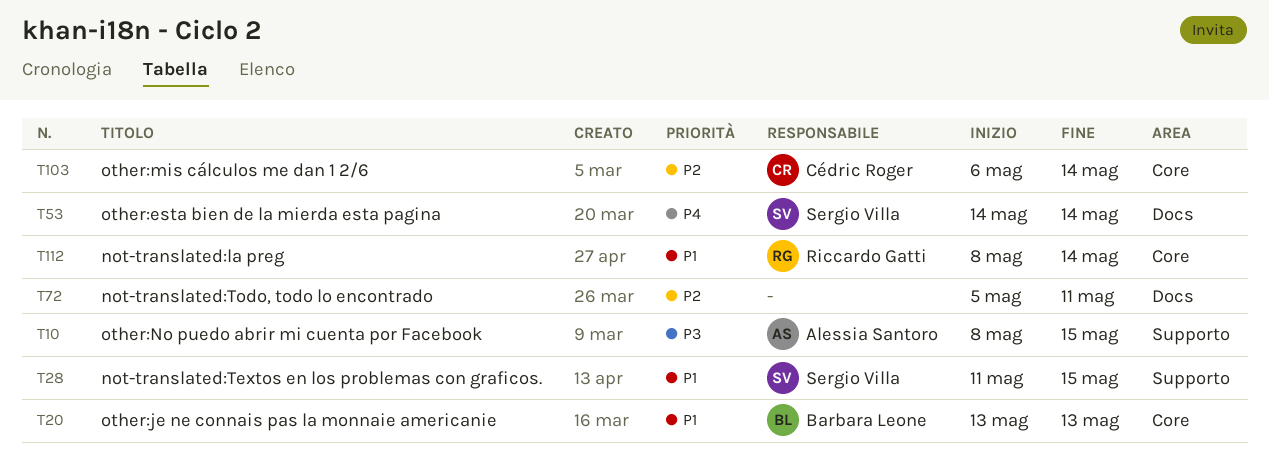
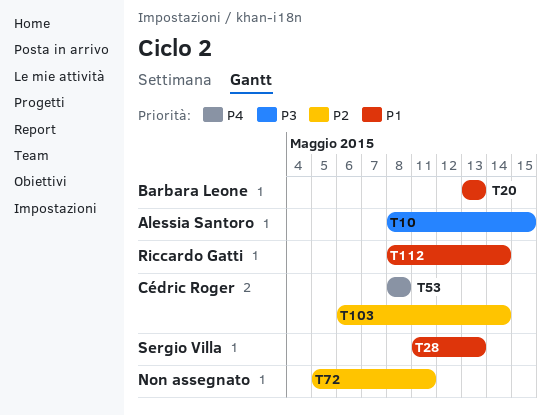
T28, due: May 15 -> May 13
T53, owner: Sergio Villa -> Cédric Roger
T53, start: May 14 -> May 8
T53, due: May 14 -> May 8

